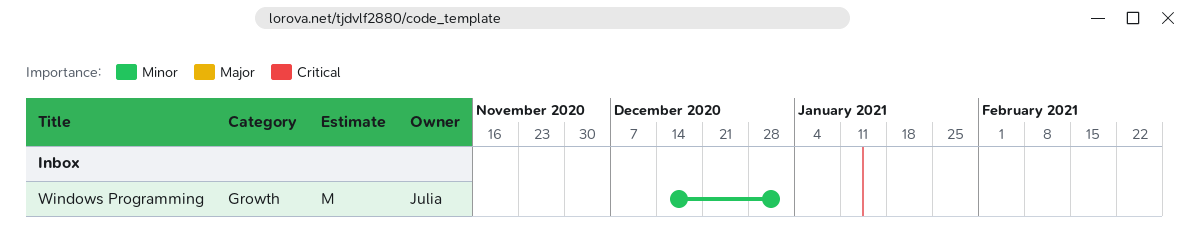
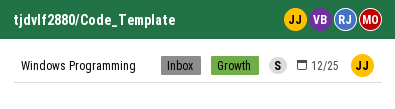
Windows Programming, estimate: M -> S
Windows Programming, due: Jan 1 -> Dec 25

